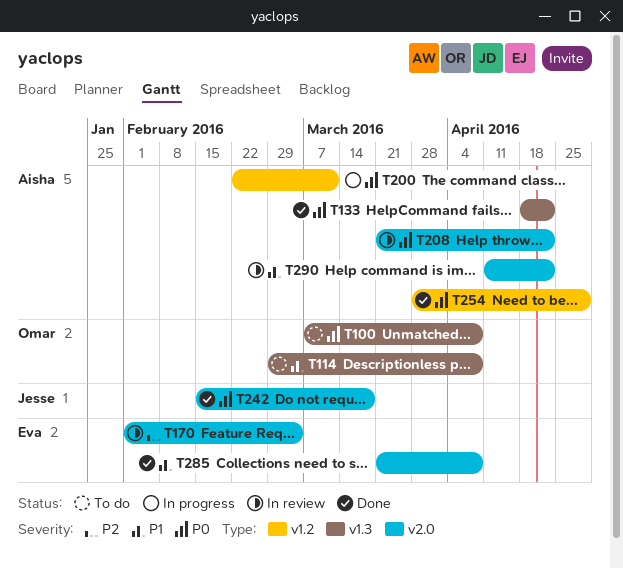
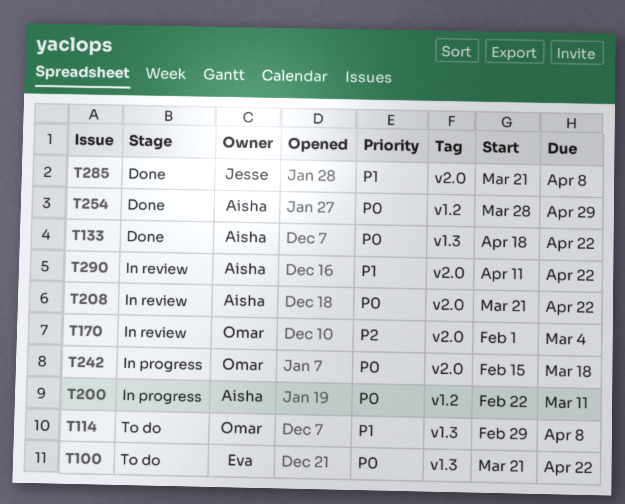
T100, owner: Omar -> Eva
T100, start: Mar 7 -> Mar 21
T100, due: Apr 8 -> Apr 22
T170, owner: Eva -> Omar
T242, status: Done -> In progress
T242, owner: Jesse -> Omar
T285, owner: Eva -> Jesse

